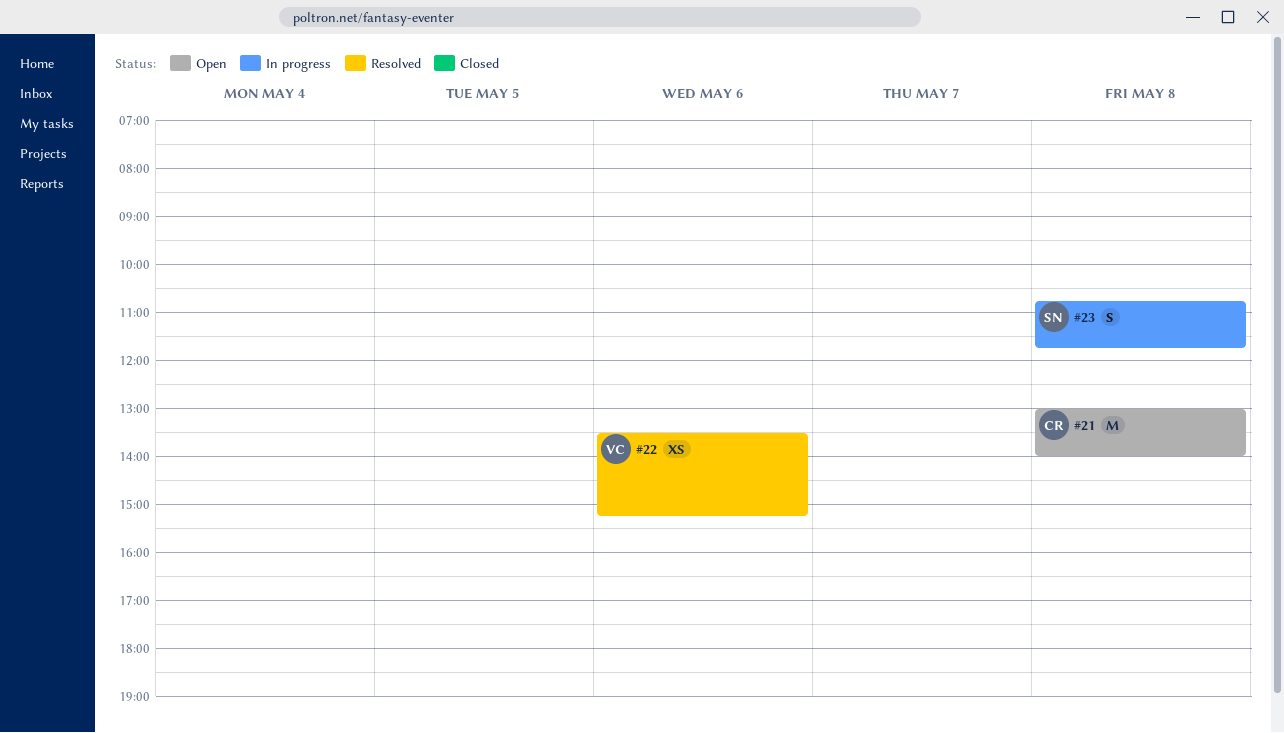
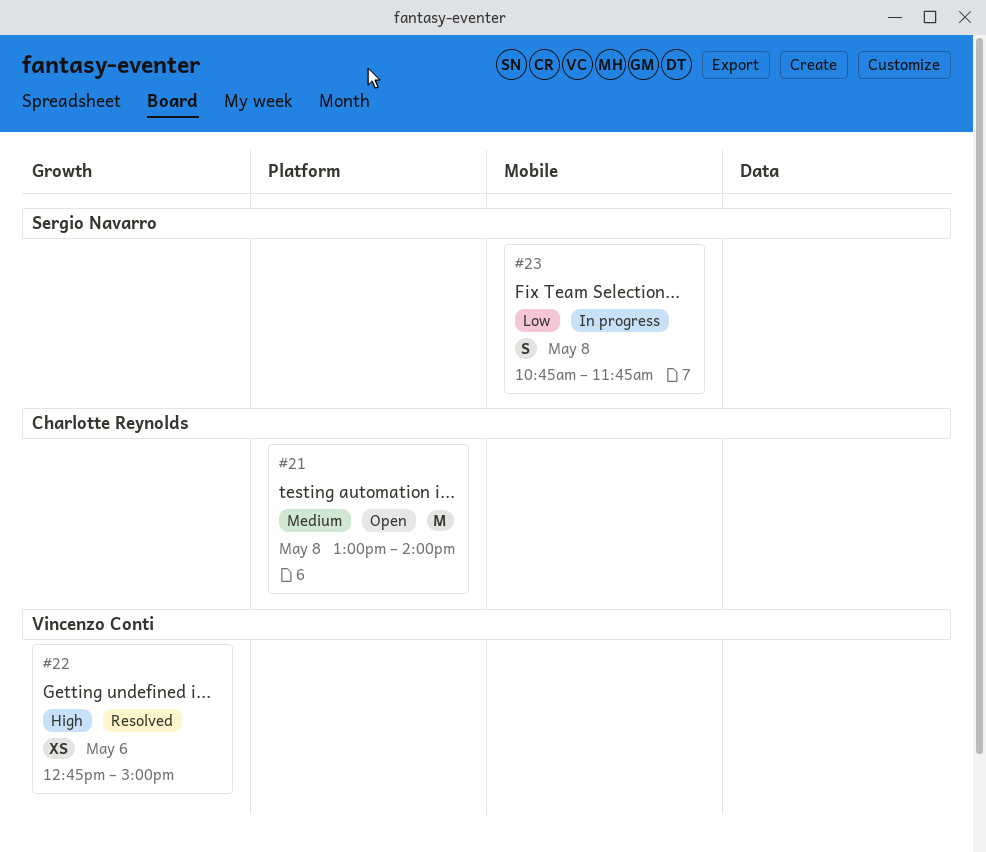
#22, begins: 13:30 -> 12:45
#22, ends: 15:15 -> 15:00

